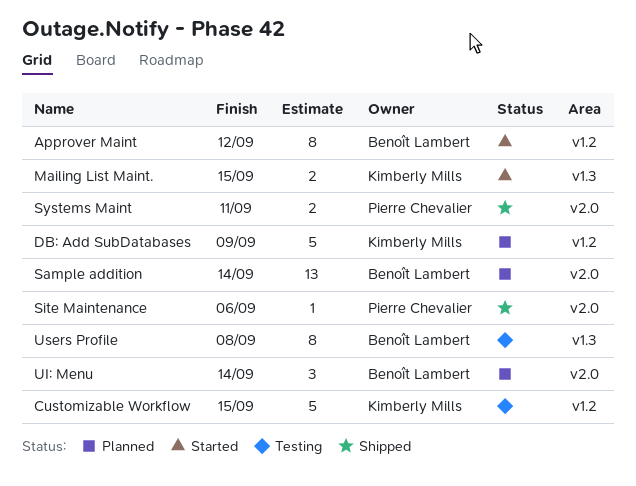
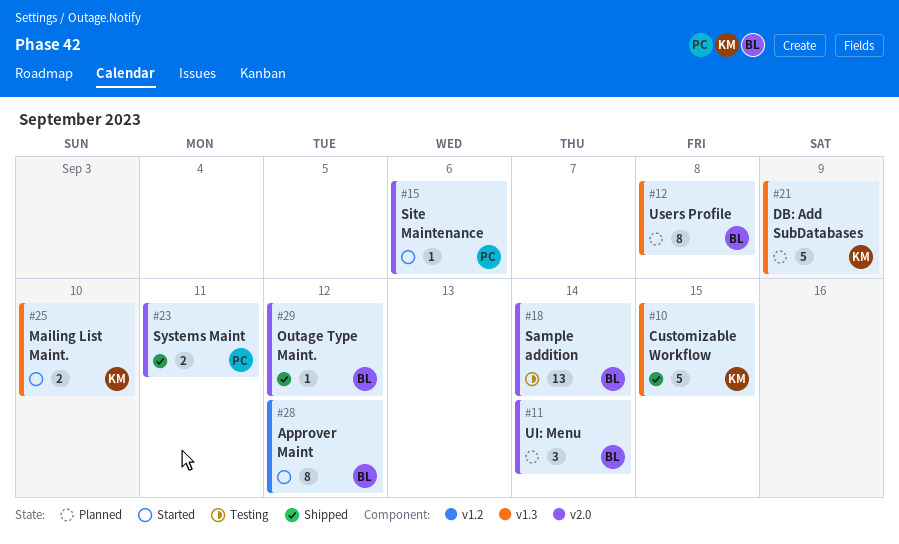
Customizable Workflow, status: Testing -> Shipped
Customizable Workflow, label: v1.2 -> v1.3
DB: Add SubDatabases, label: v1.2 -> v1.3
Mailing List Maint., due: Sep 15 -> Sep 10
Outage Type Maint.: none -> present
Sample addition, status: Planned -> Testing
Site Maintenance, status: Shipped -> Started
Users Profile, status: Testing -> Planned

